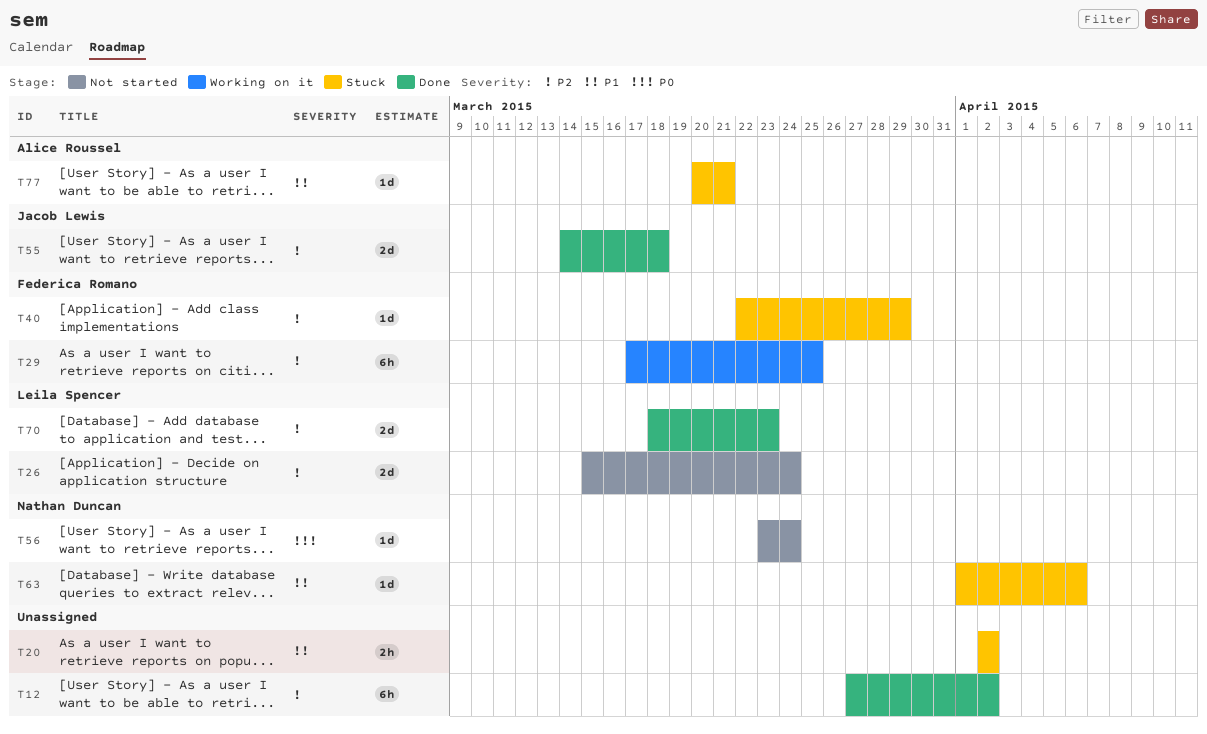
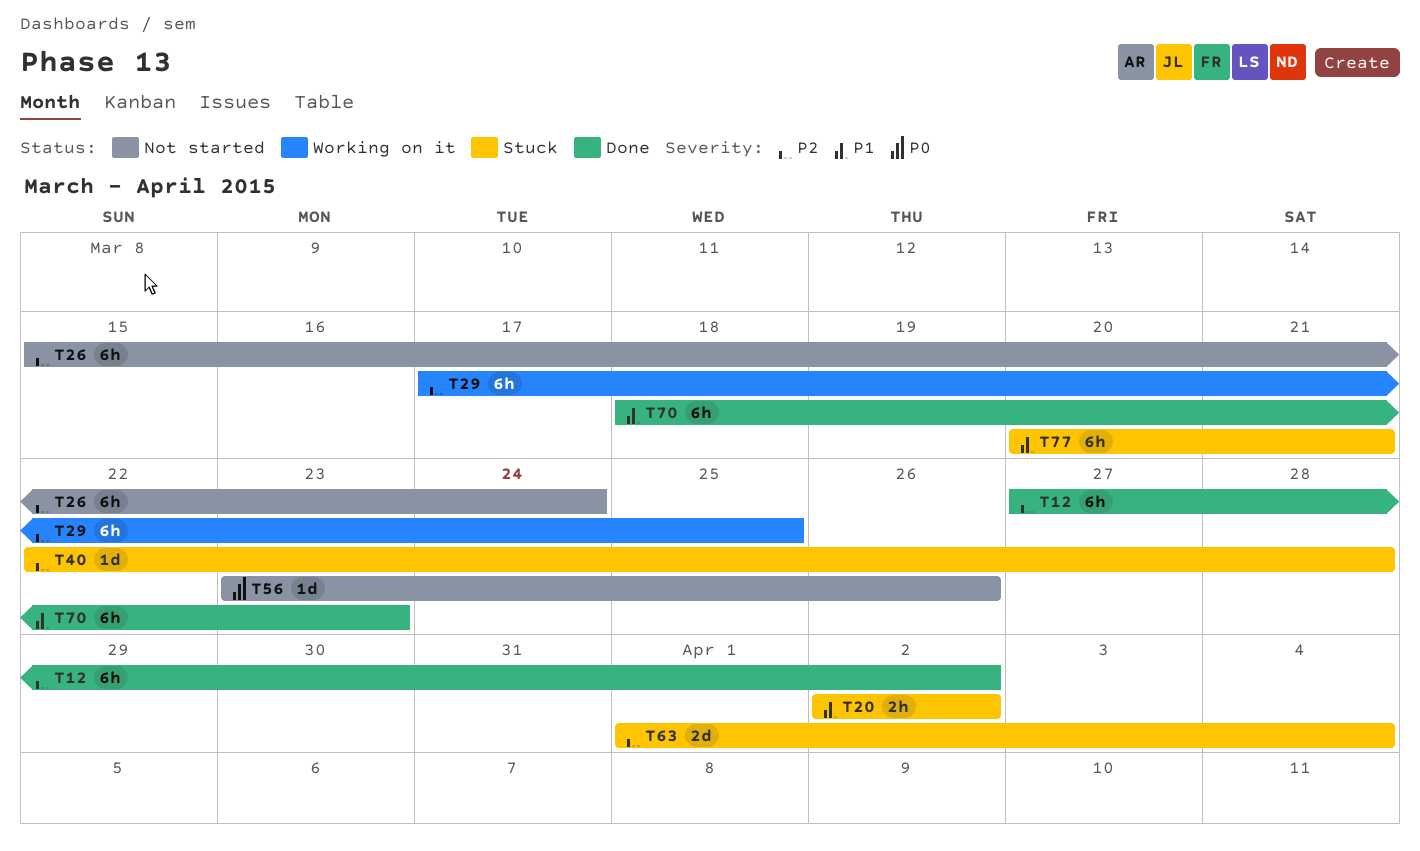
T26, estimate: 2d -> 6h
T40, due: Mar 29 -> Mar 28
T55: present -> none
T56, due: Mar 24 -> Mar 26
T63, priority: P1 -> P2
T63, estimate: 1d -> 2d
T63, due: Apr 6 -> Apr 4
T70, priority: P2 -> P1
T70, estimate: 2d -> 6h
T77, estimate: 1d -> 6h

